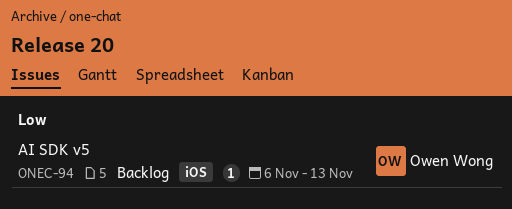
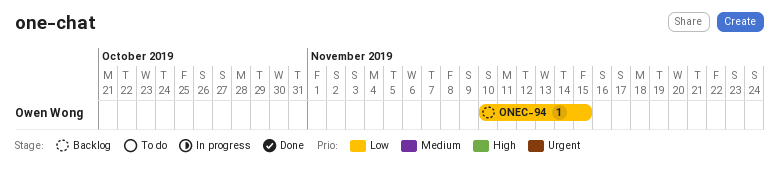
ONEC-94, start: Nov 6 -> Nov 10
ONEC-94, due: Nov 13 -> Nov 15

